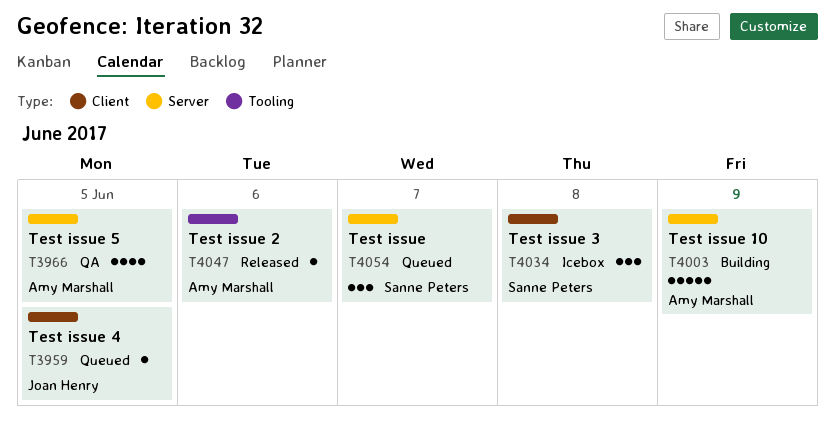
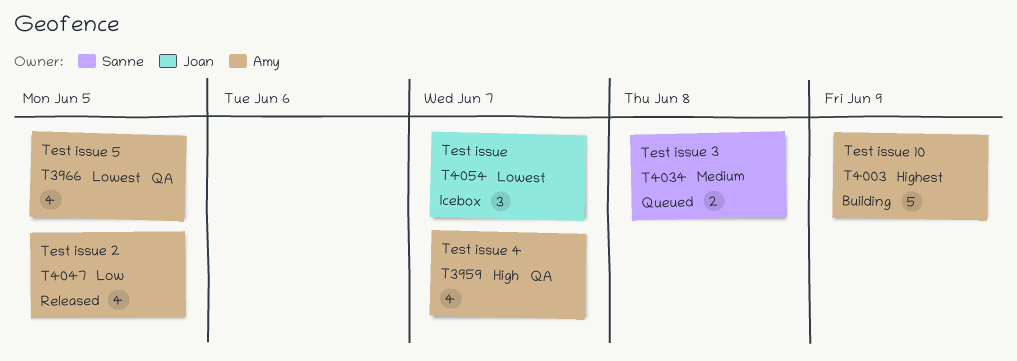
T3959, status: Queued -> QA
T3959, owner: Joan Henry -> Amy Marshall
T3959, estimate: 1 -> 4
T3959, due: Jun 5 -> Jun 7
T4034, status: Icebox -> Queued
T4034, estimate: 3 -> 2
T4047, estimate: 1 -> 4
T4047, due: Jun 6 -> Jun 5
T4054, status: Queued -> Icebox
T4054, owner: Sanne Peters -> Joan Henry

